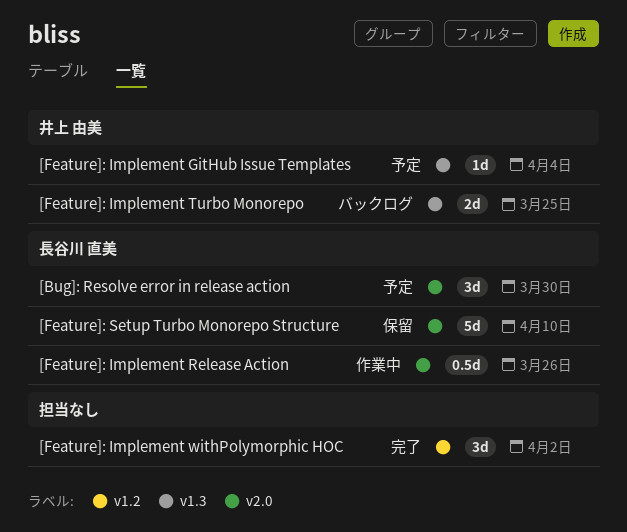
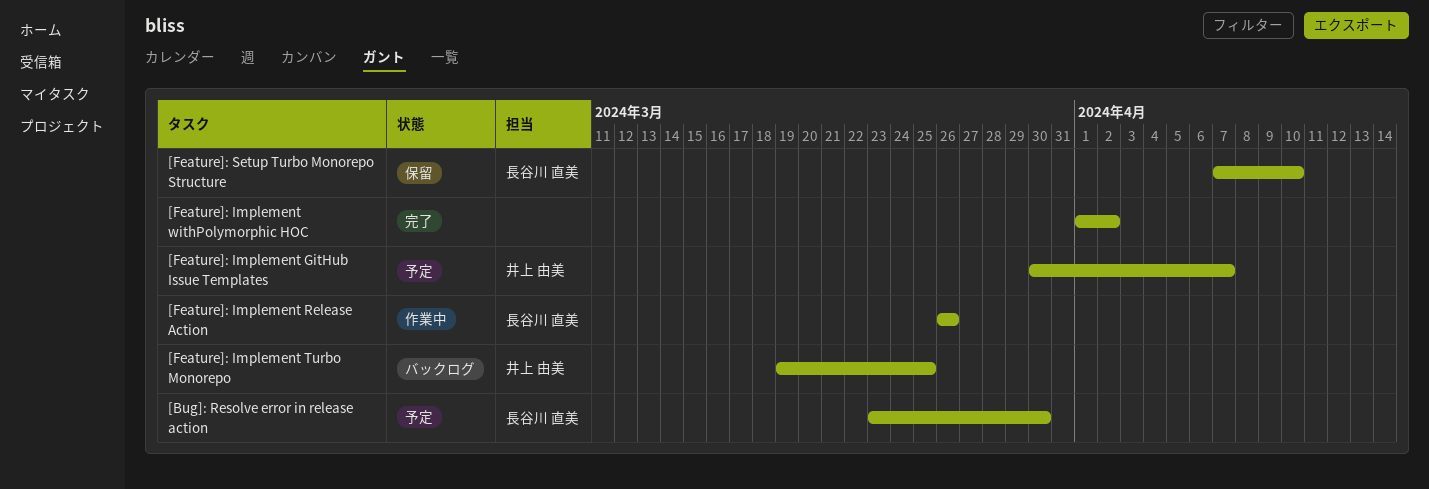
[Feature]: Implement GitHub Issue Templates, due: Apr 4 -> Apr 7

